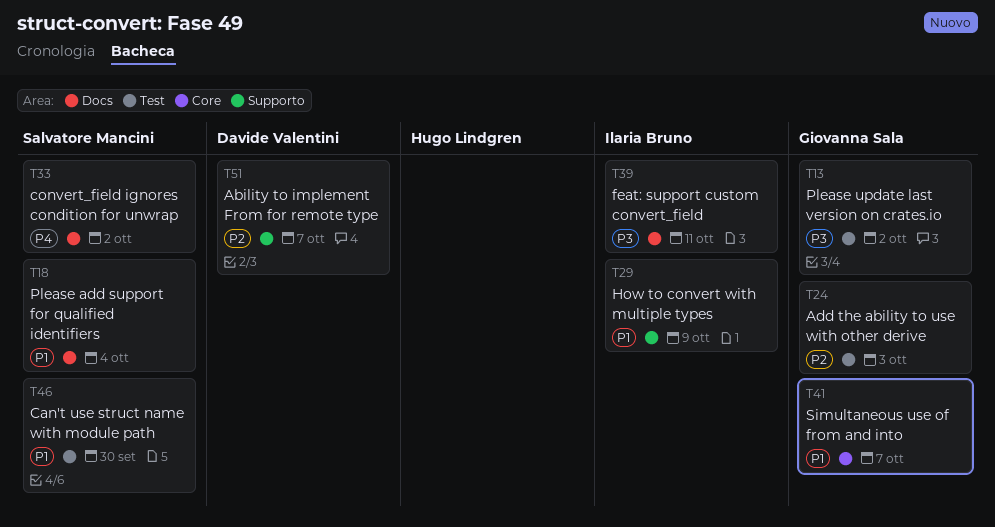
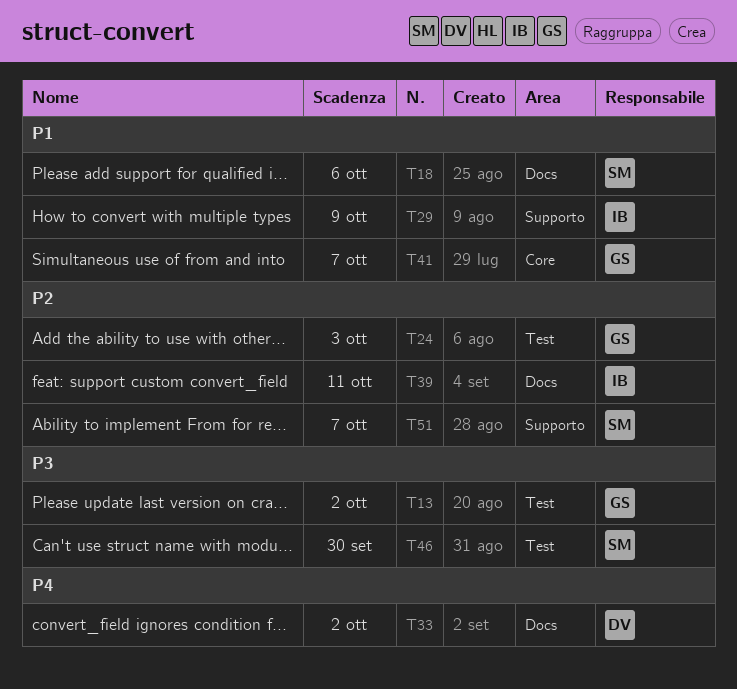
T18, due: Oct 4 -> Oct 6
T33, owner: Salvatore Mancini -> Davide Valentini
T39, priority: P3 -> P2
T46, priority: P1 -> P3
T51, owner: Davide Valentini -> Salvatore Mancini

